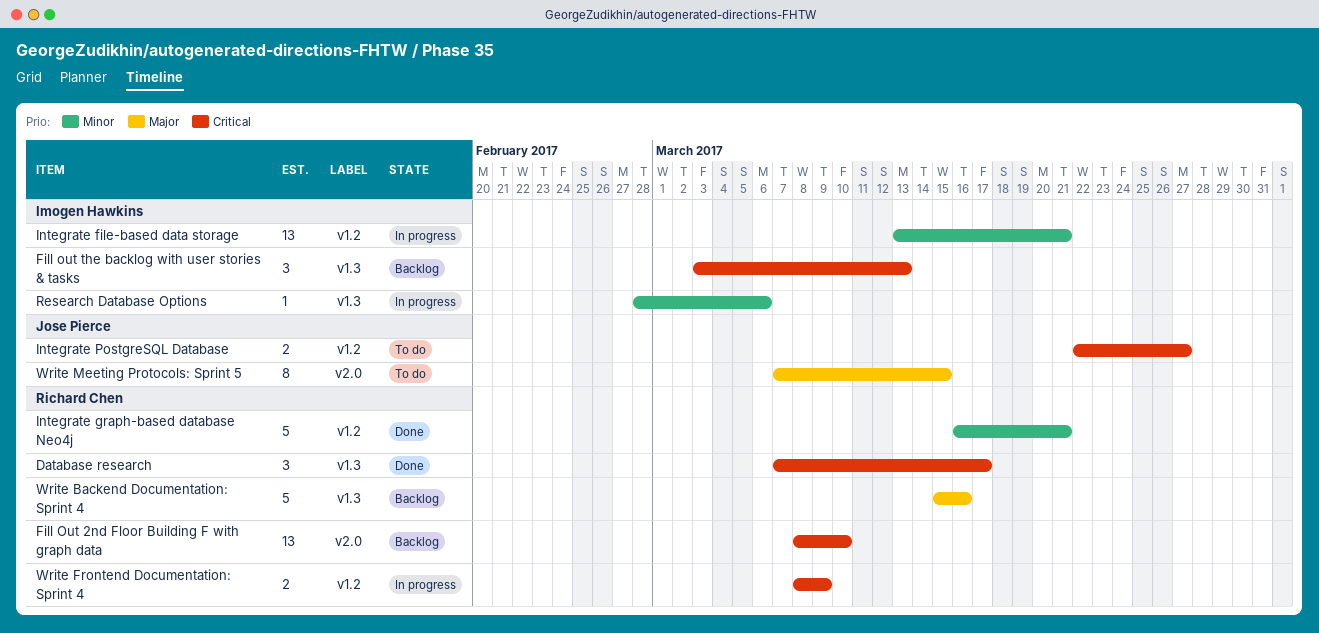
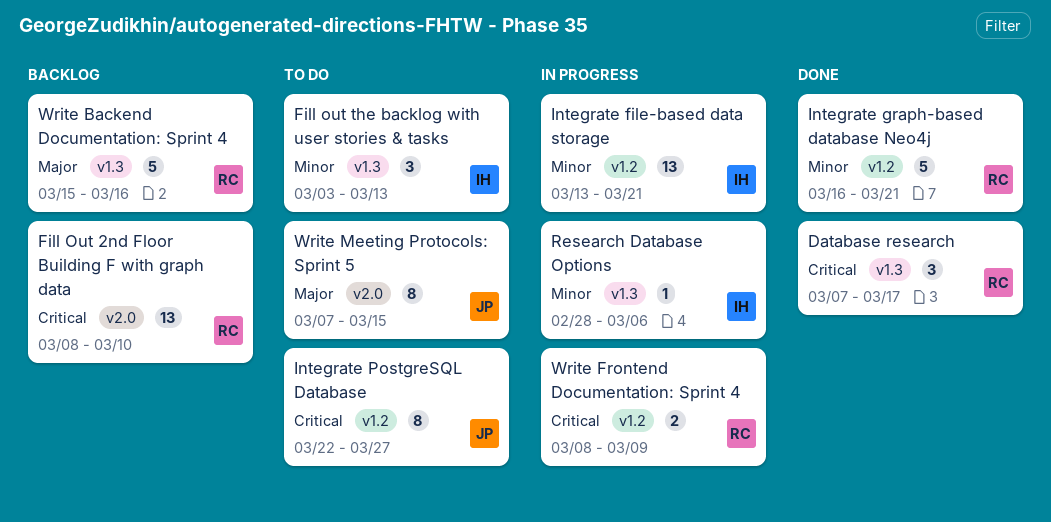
Fill out the backlog with user stories & tasks, status: Backlog -> To do
Fill out the backlog with user stories & tasks, priority: Critical -> Minor
Integrate PostgreSQL Database, estimate: 2 -> 8

